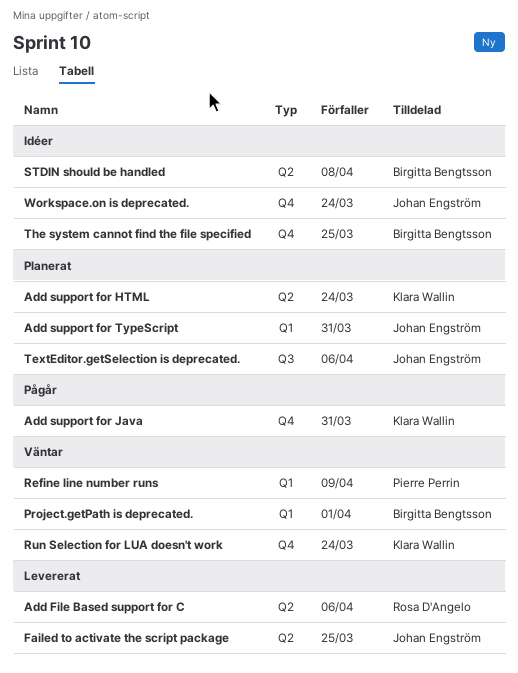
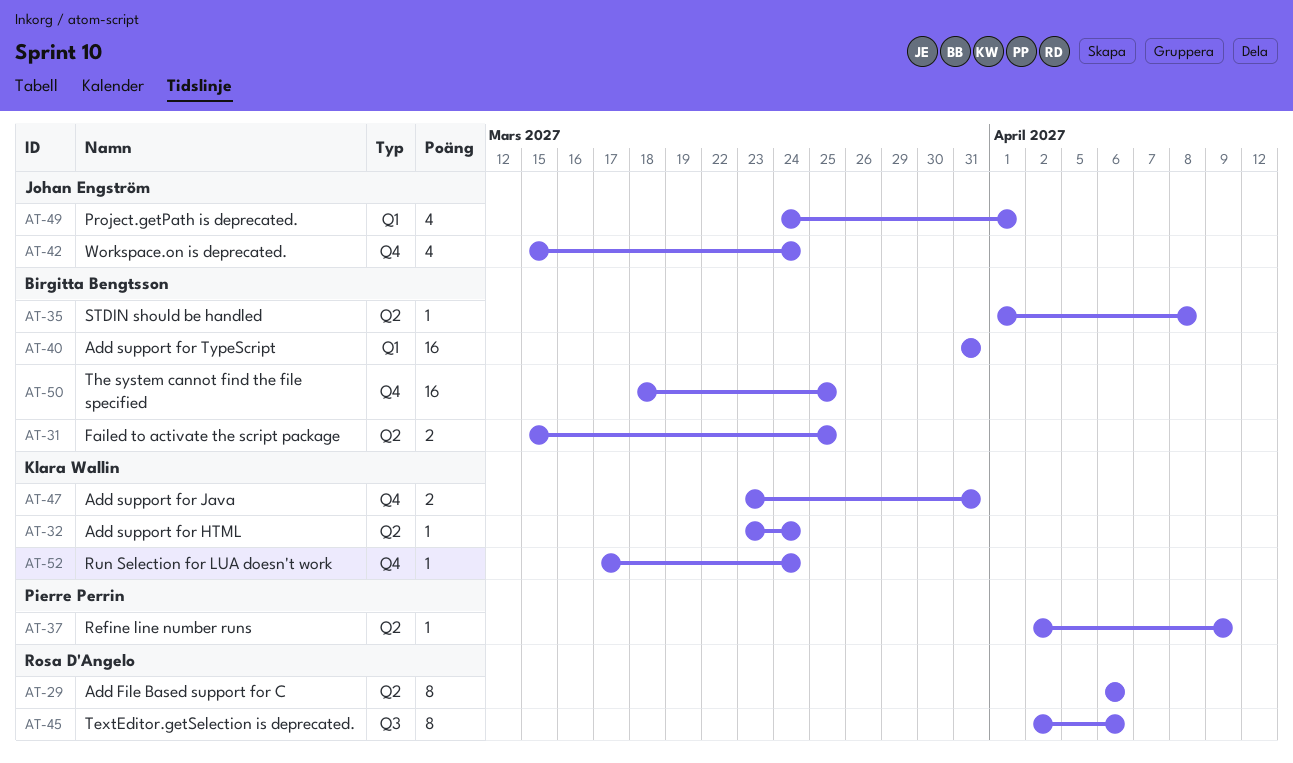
Add support for TypeScript, owner: Johan Engström -> Birgitta Bengtsson
Failed to activate the script package, owner: Johan Engström -> Birgitta Bengtsson
Project.getPath is deprecated., owner: Birgitta Bengtsson -> Johan Engström
Refine line number runs, label: Q1 -> Q2
TextEditor.getSelection is deprecated., owner: Johan Engström -> Rosa D'Angelo

